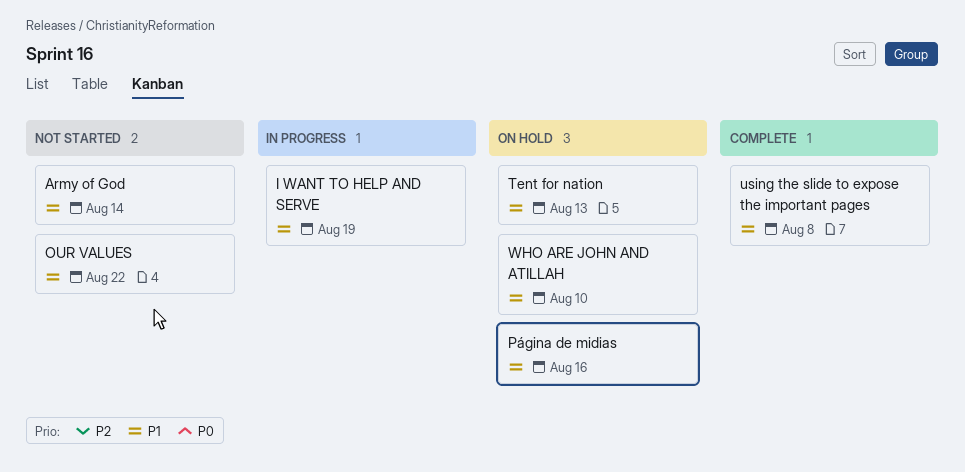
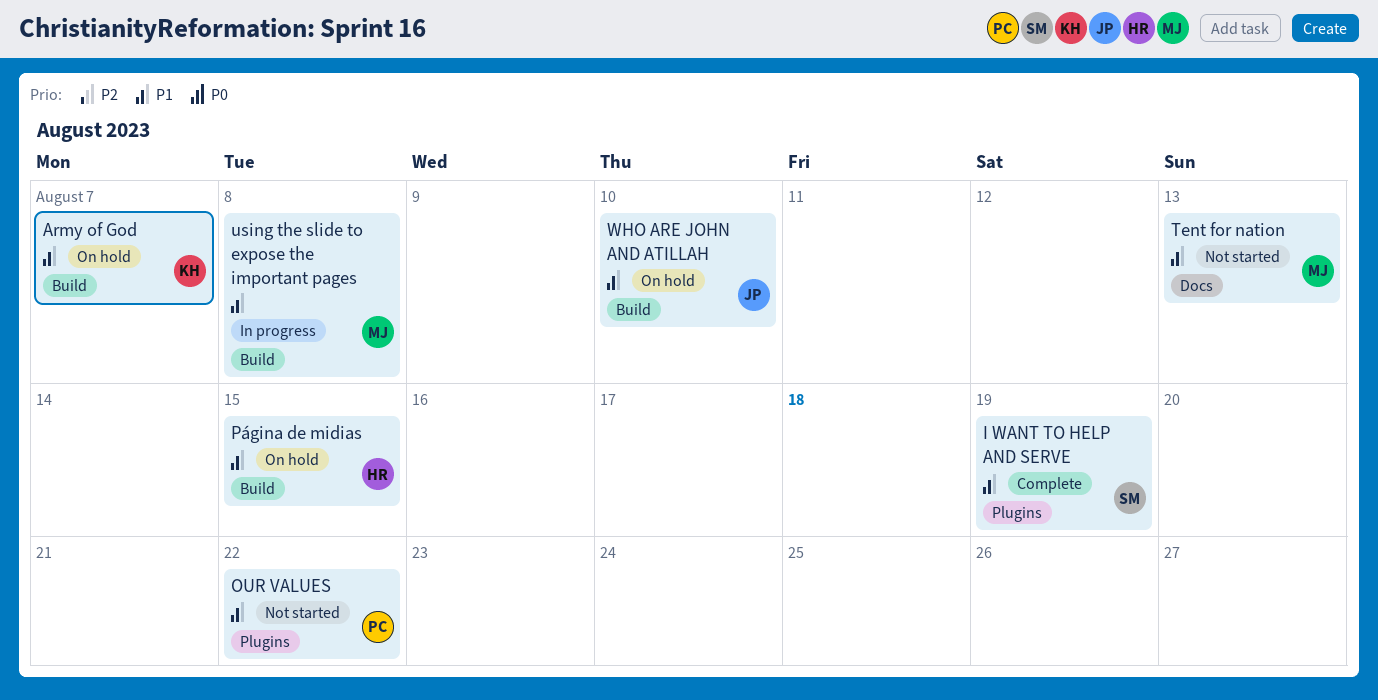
Army of God, status: Not started -> On hold
Army of God, due: Aug 14 -> Aug 7
I WANT TO HELP AND SERVE, status: In progress -> Complete
Página de midias, due: Aug 16 -> Aug 15
Tent for nation, status: On hold -> Not started
using the slide to expose the important pages, status: Complete -> In progress

